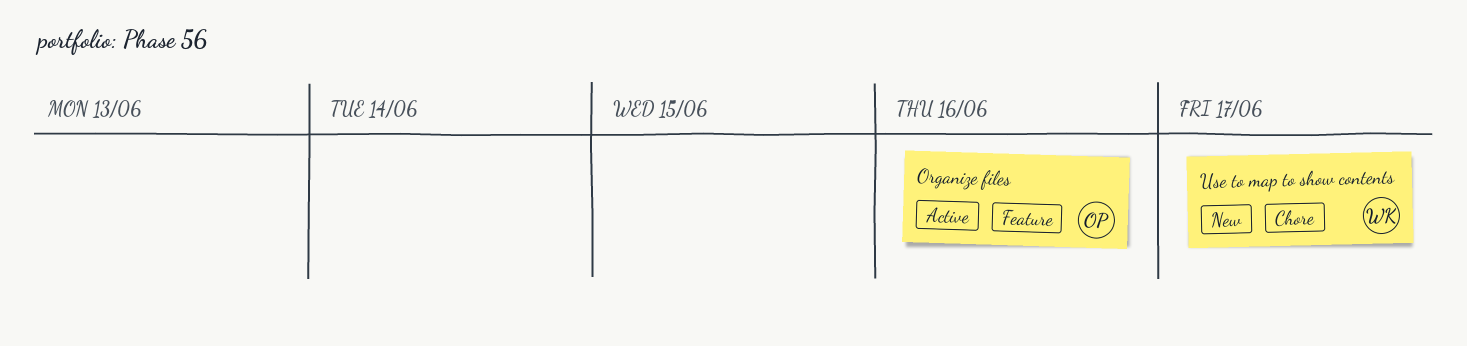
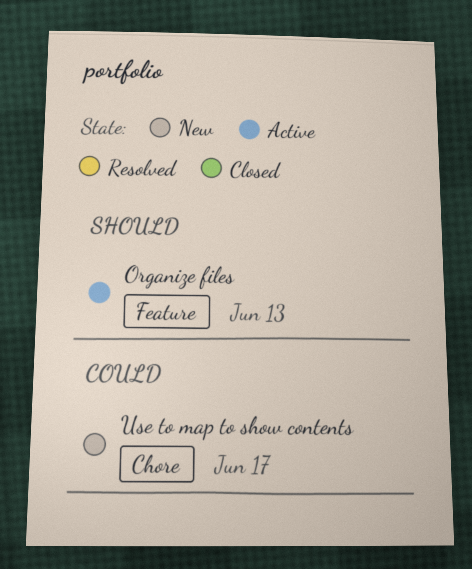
Organize files, due: Jun 16 -> Jun 13

